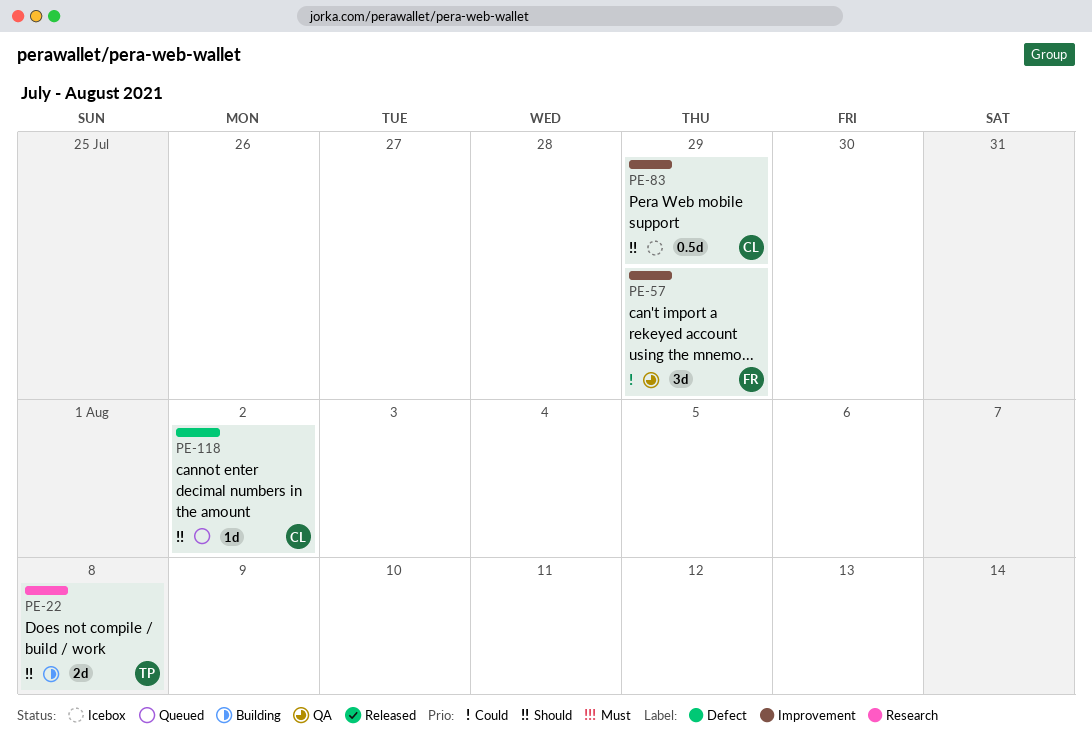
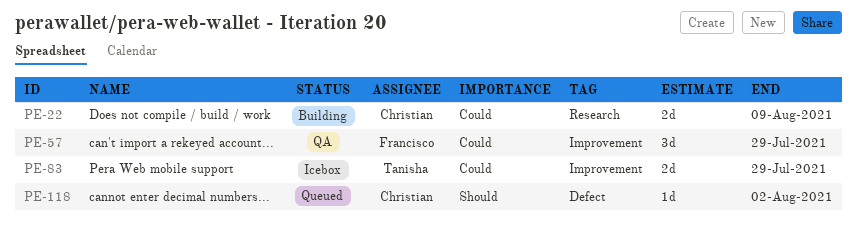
PE-22, owner: Tanisha -> Christian
PE-22, priority: Should -> Could
PE-22, due: Aug 8 -> Aug 9
PE-83, owner: Christian -> Tanisha
PE-83, priority: Should -> Could
PE-83, estimate: 0.5d -> 2d

